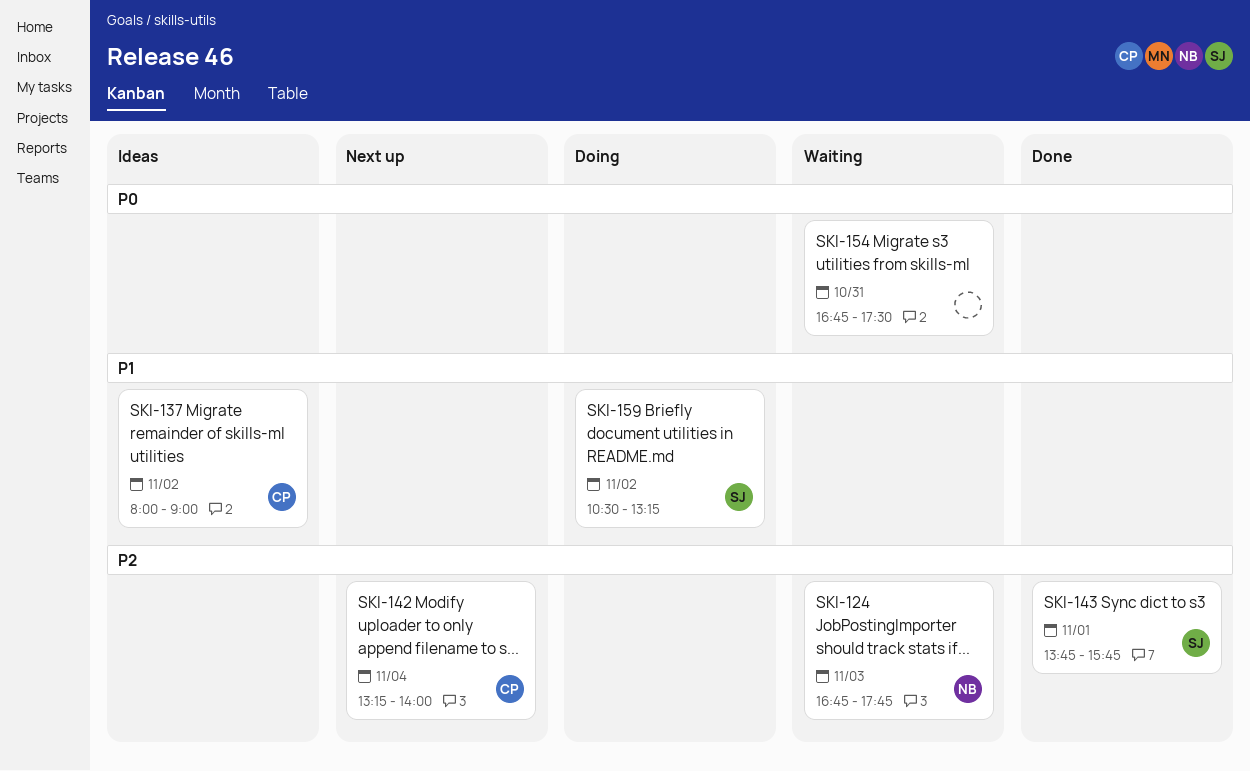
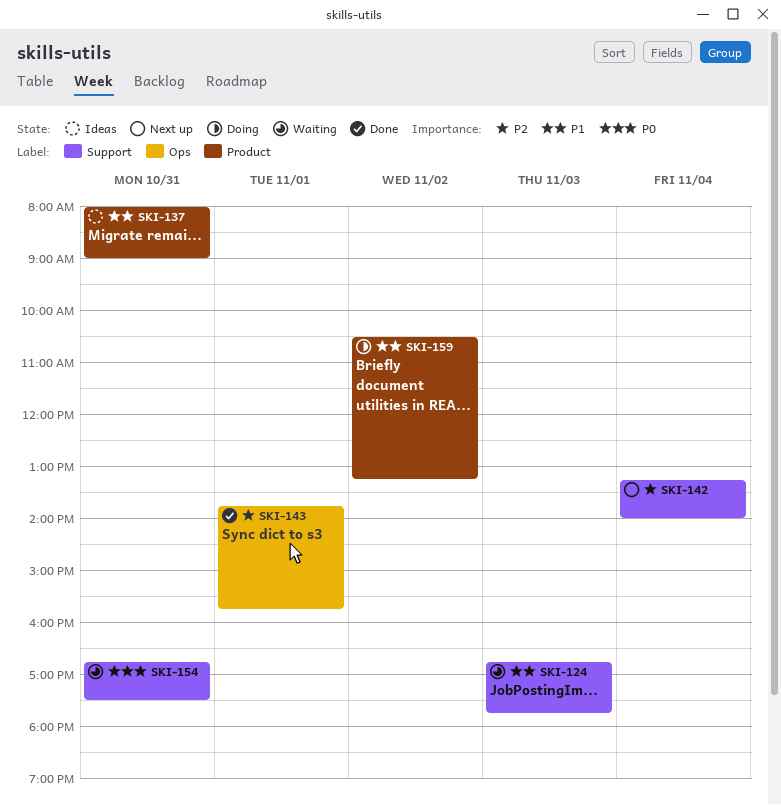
SKI-124, priority: P2 -> P1
SKI-137, day: Nov 2 -> Oct 31

